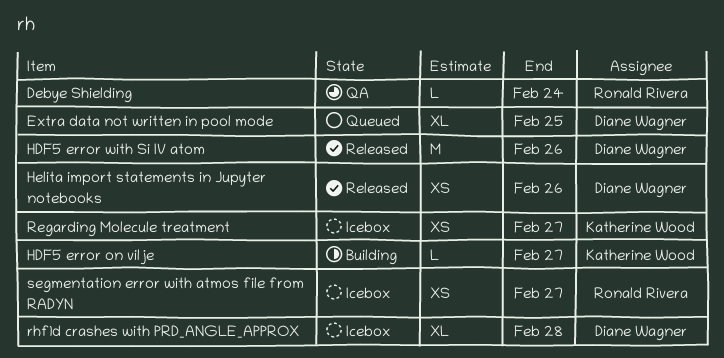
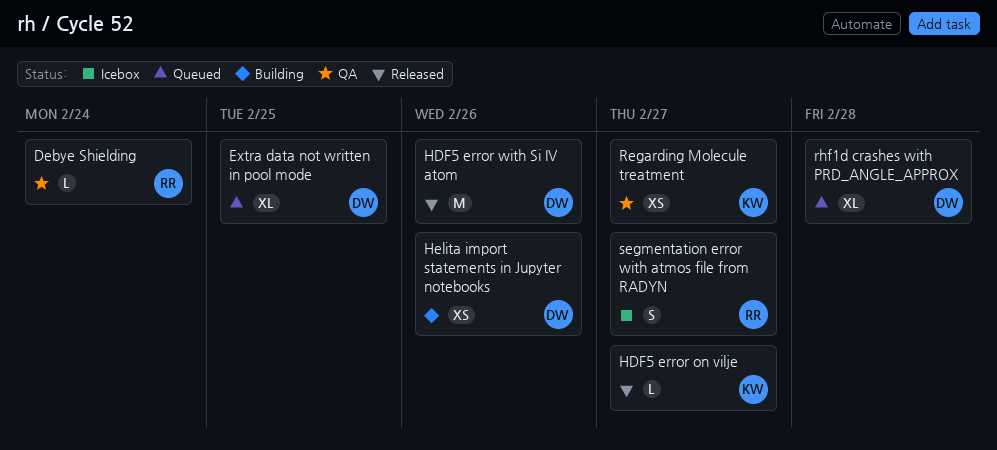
HDF5 error on vilje, status: Building -> Released
Helita import statements in Jupyter notebooks, status: Released -> Building
Regarding Molecule treatment, status: Icebox -> QA
rhf1d crashes with PRD_ANGLE_APPROX, status: Icebox -> Queued
segmentation error with atmos file from RADYN, estimate: XS -> S

